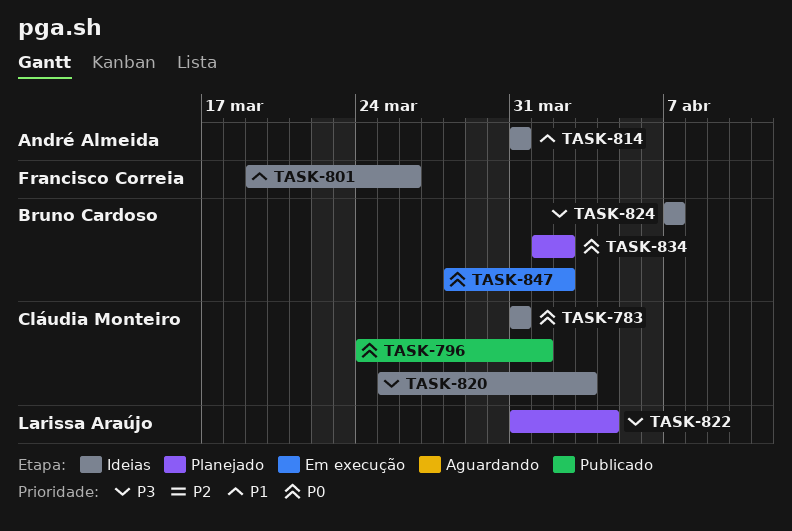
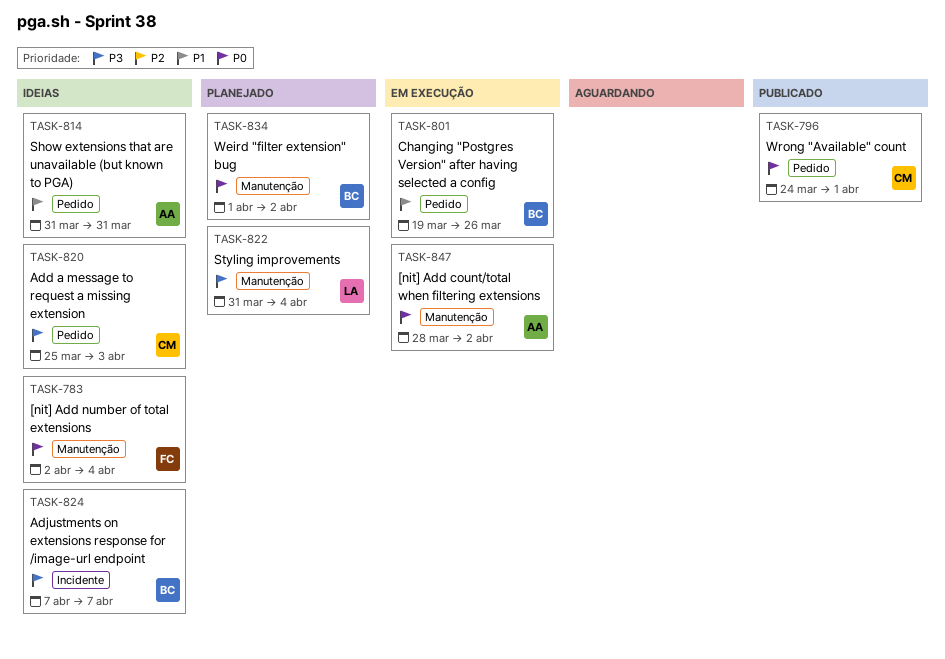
TASK-783, owner: Cláudia Monteiro -> Francisco Correia
TASK-783, start: Mar 31 -> Apr 2
TASK-783, due: Mar 31 -> Apr 4
TASK-801, status: Ideias -> Em execução
TASK-801, owner: Francisco Correia -> Bruno Cardoso
TASK-847, owner: Bruno Cardoso -> André Almeida

